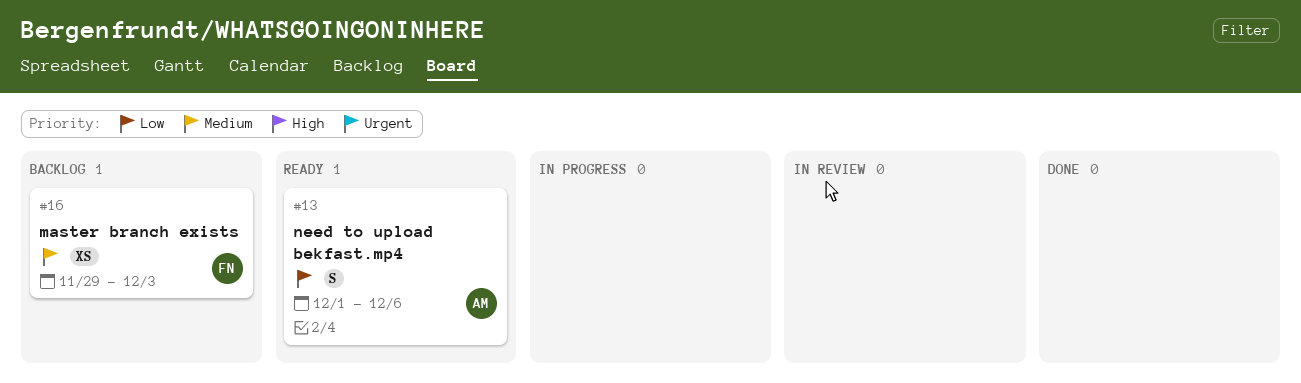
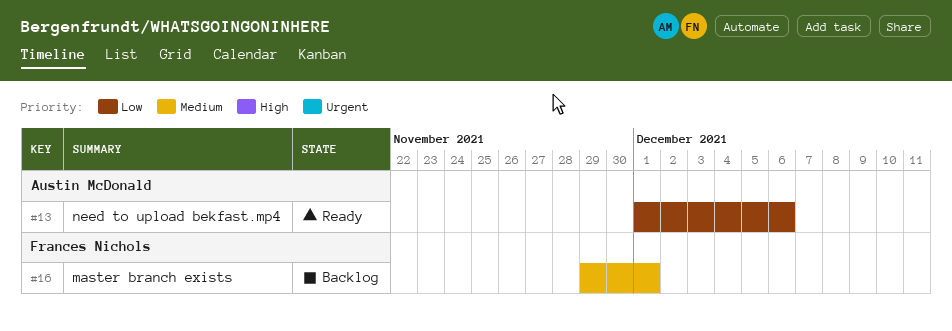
#16, due: Dec 3 -> Dec 1

